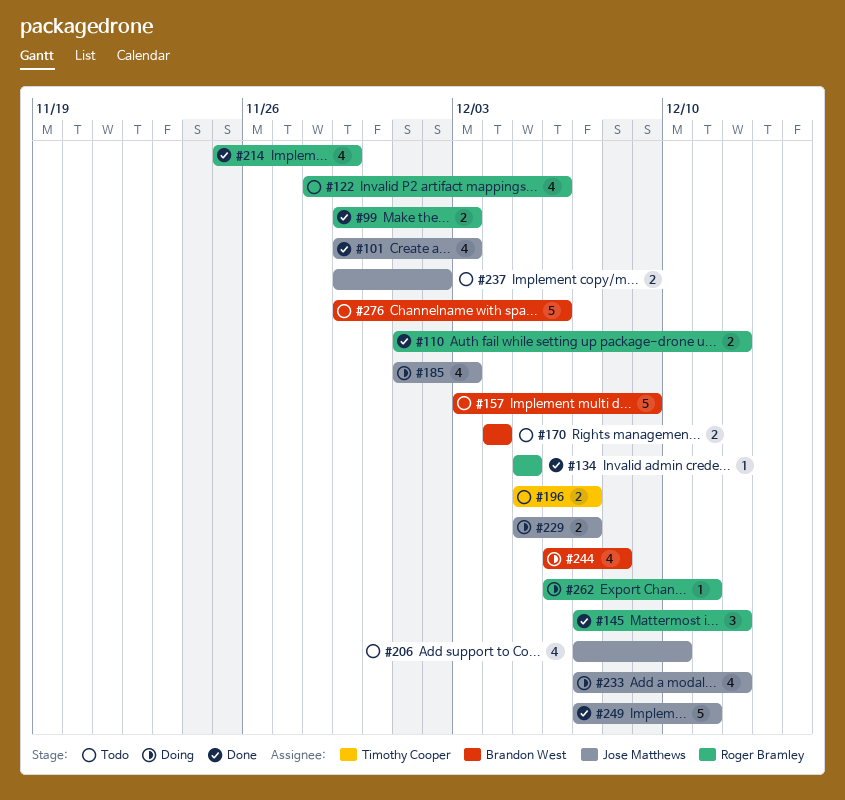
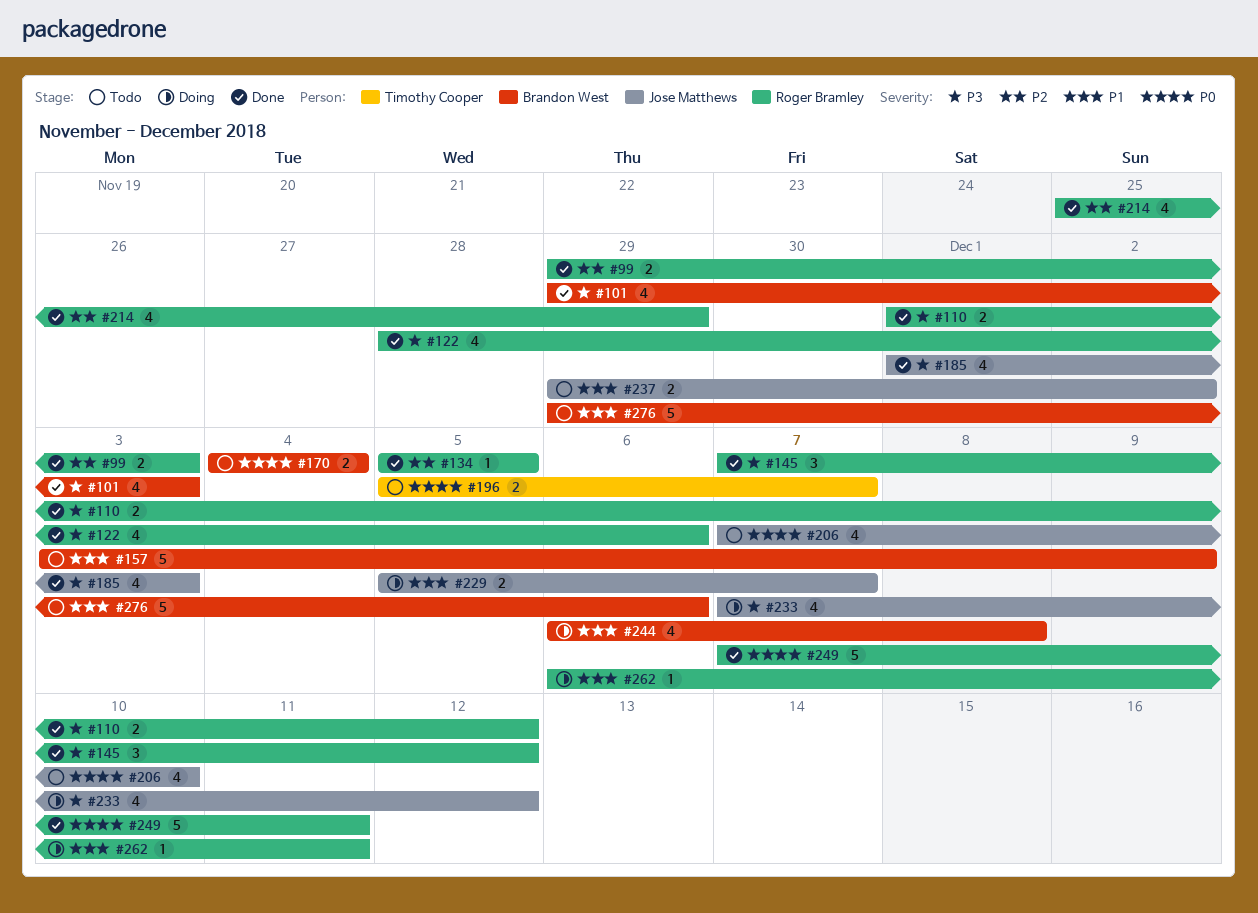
#101, owner: Jose Matthews -> Brandon West
#122, status: Todo -> Done
#185, status: Doing -> Done
#249, owner: Jose Matthews -> Roger Bramley

